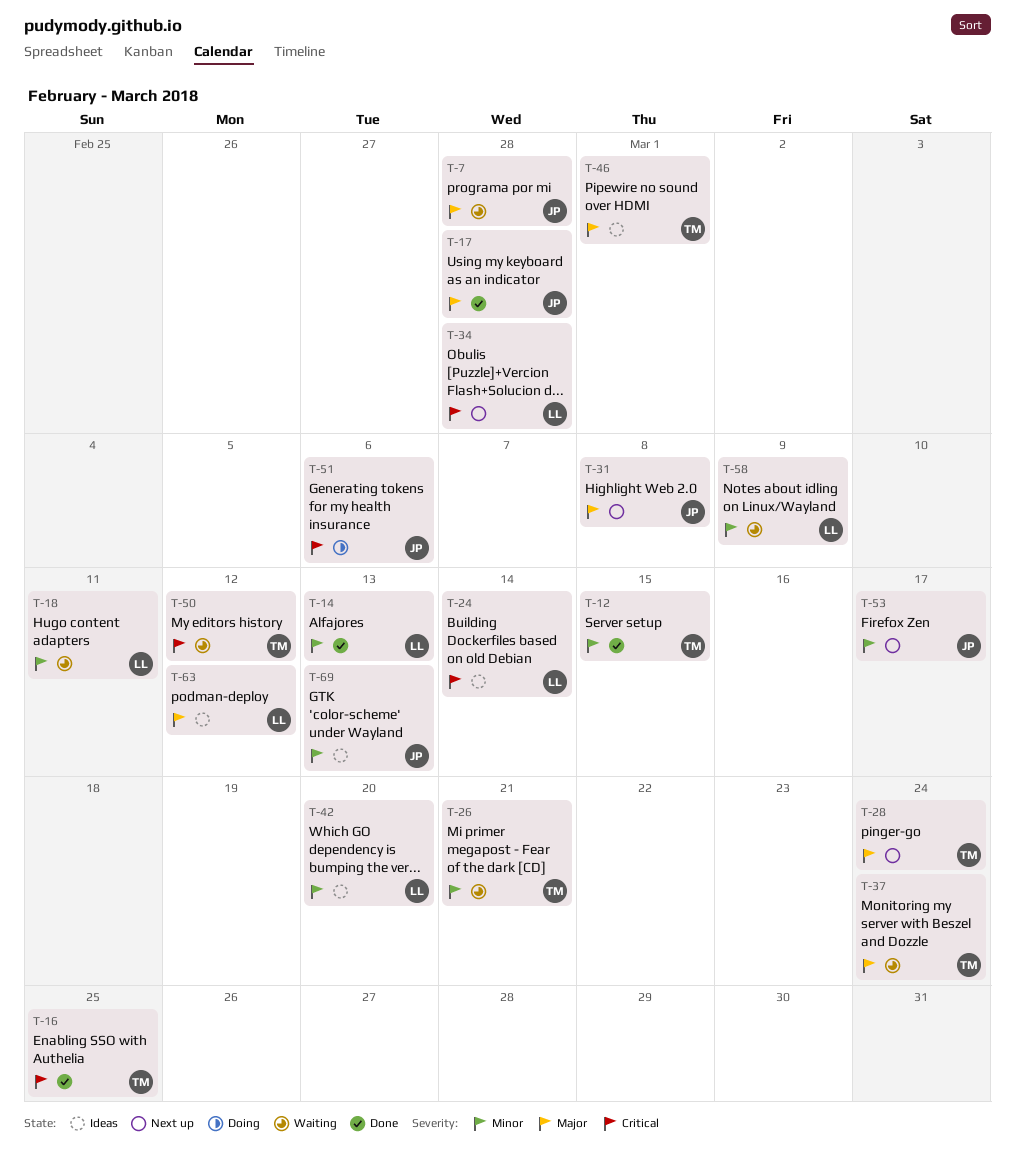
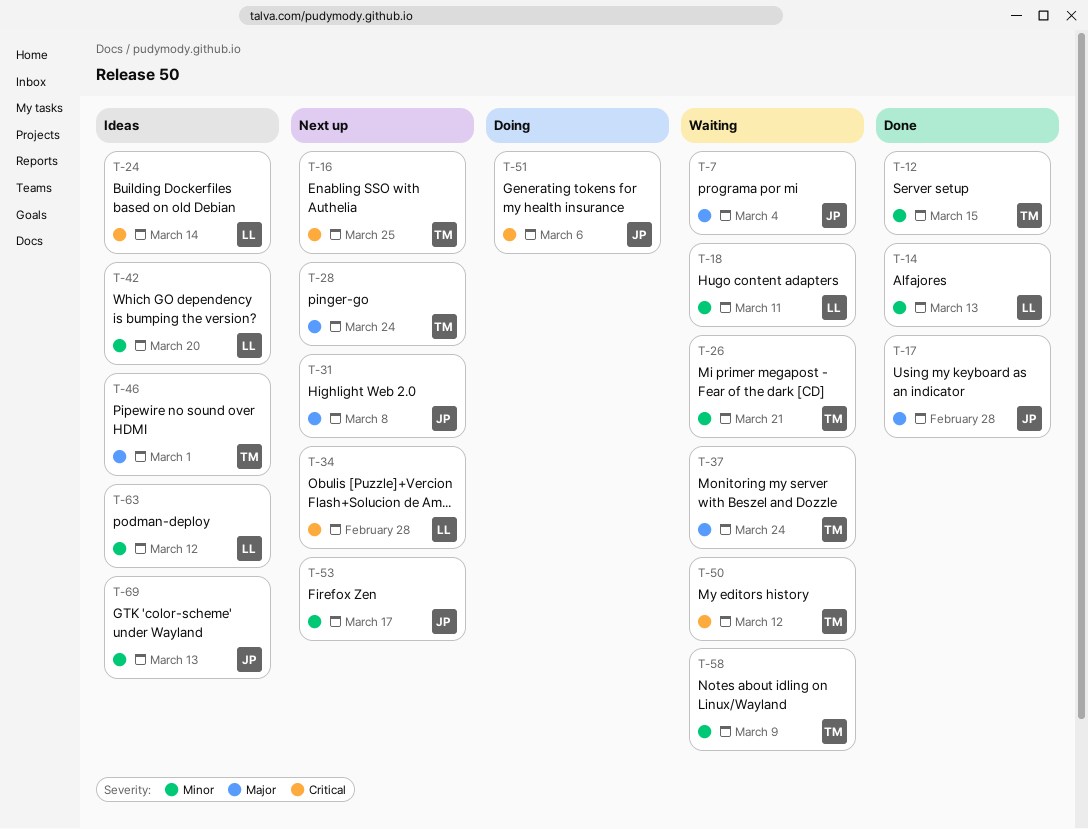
T-7, due: Feb 28 -> Mar 4
T-16, status: Done -> Next up
T-58, owner: LL -> TM
T-63, priority: Major -> Minor

